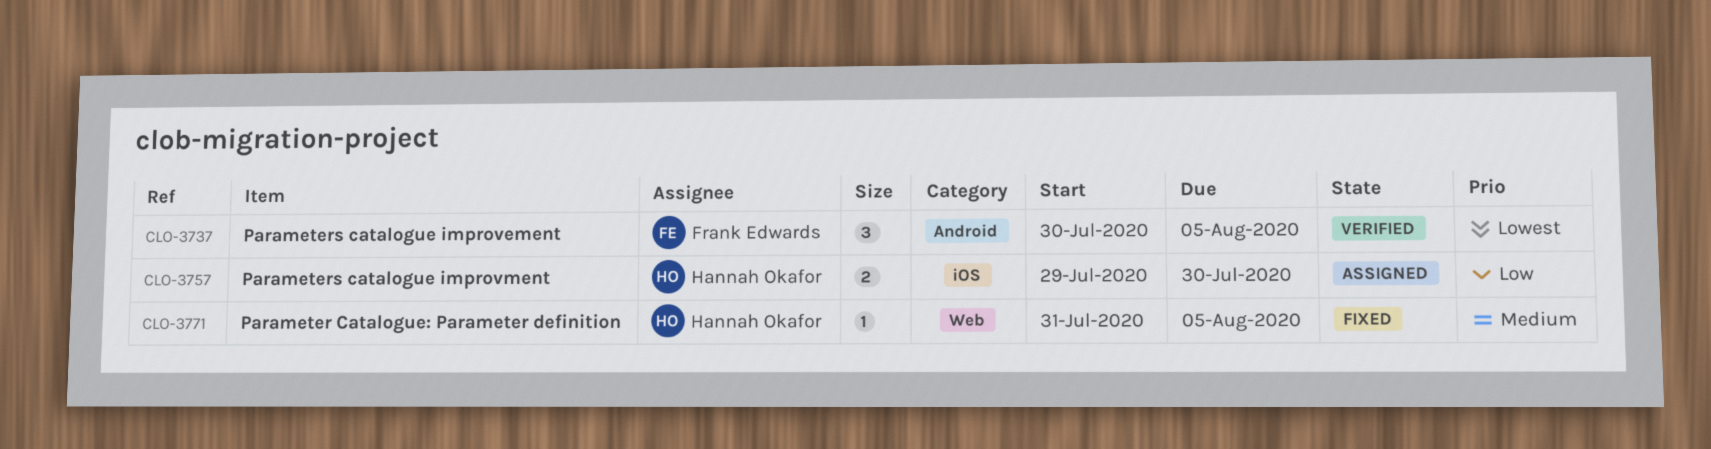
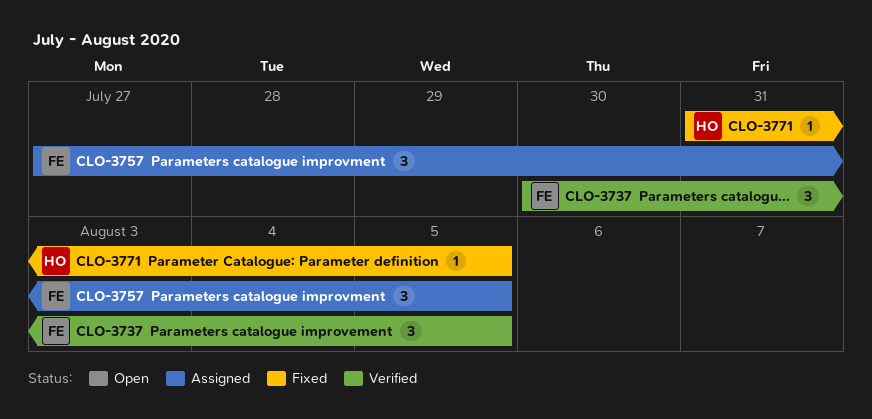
CLO-3757, owner: Hannah Okafor -> Frank Edwards
CLO-3757, estimate: 2 -> 3
CLO-3757, start: Jul 29 -> Jul 27
CLO-3757, due: Jul 30 -> Aug 5

